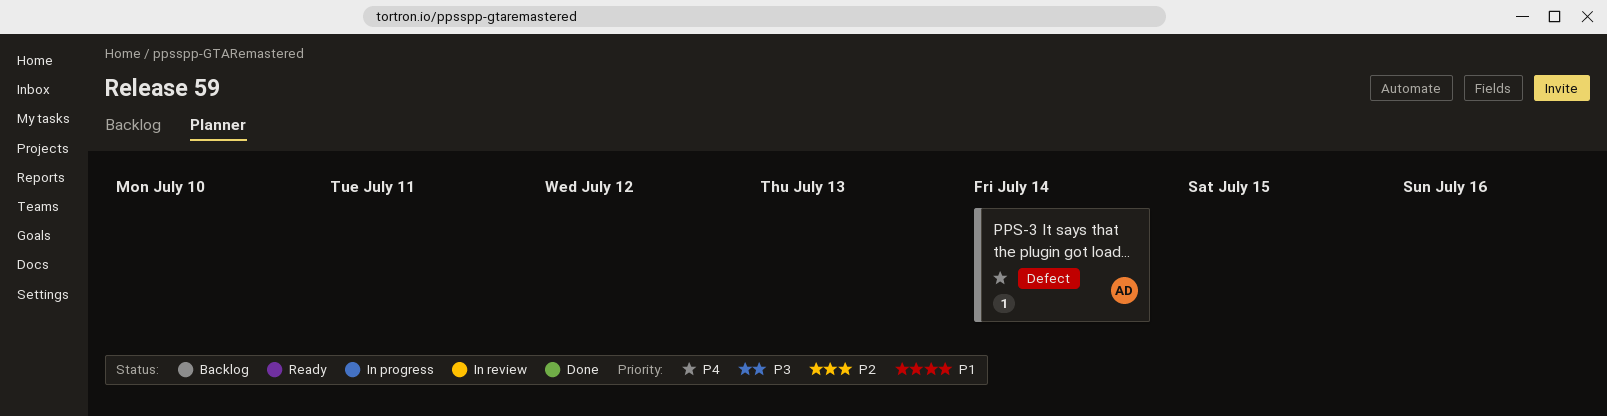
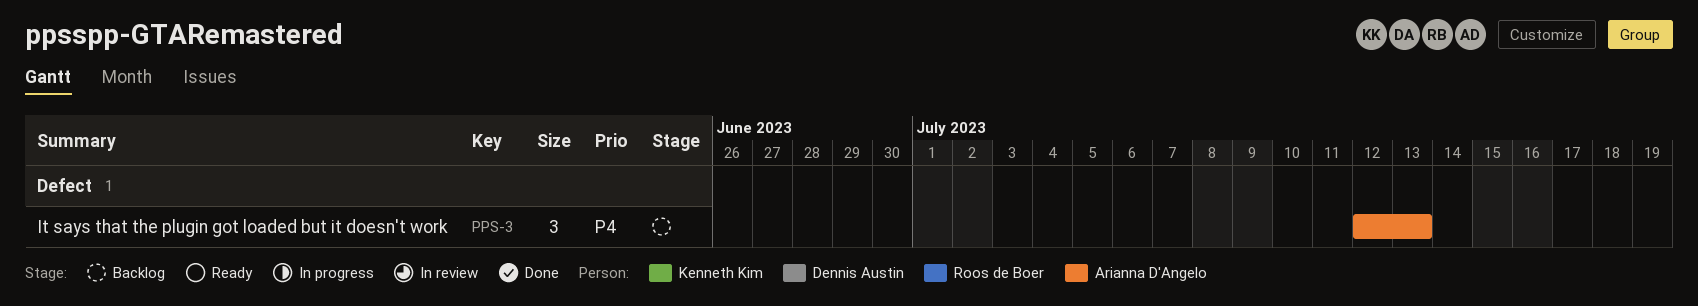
PPS-3, estimate: 1 -> 3
PPS-3, due: Jul 14 -> Jul 13

